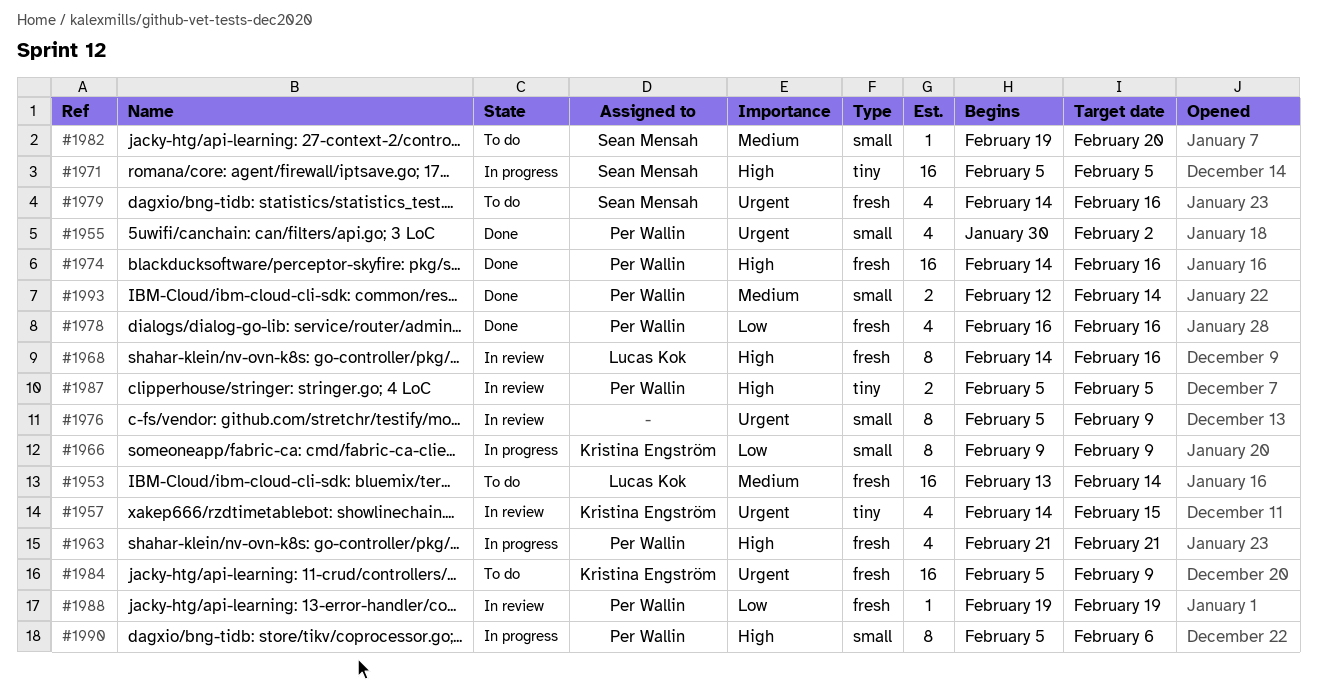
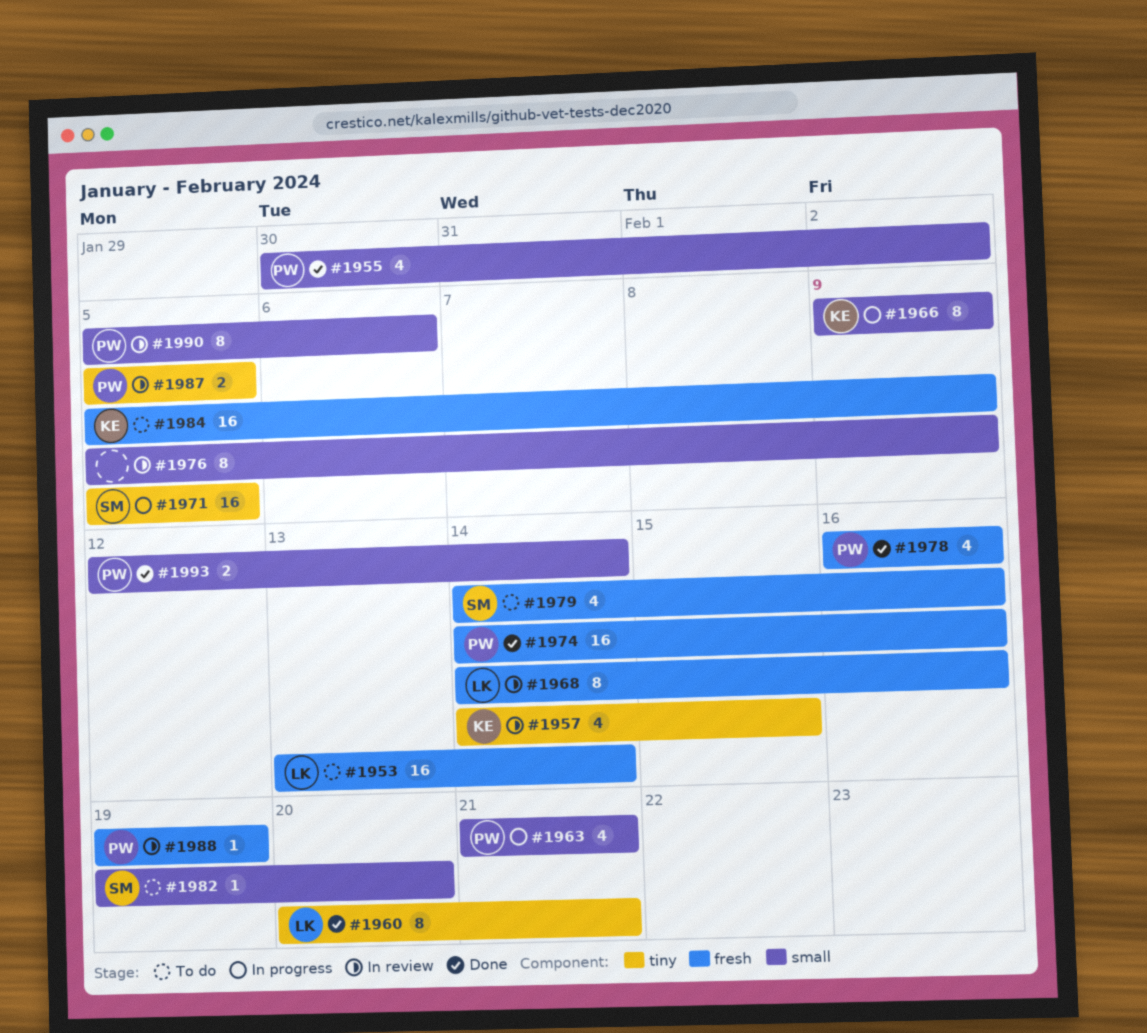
#1960: none -> present
#1963, label: fresh -> small
#1990, status: In progress -> In review

